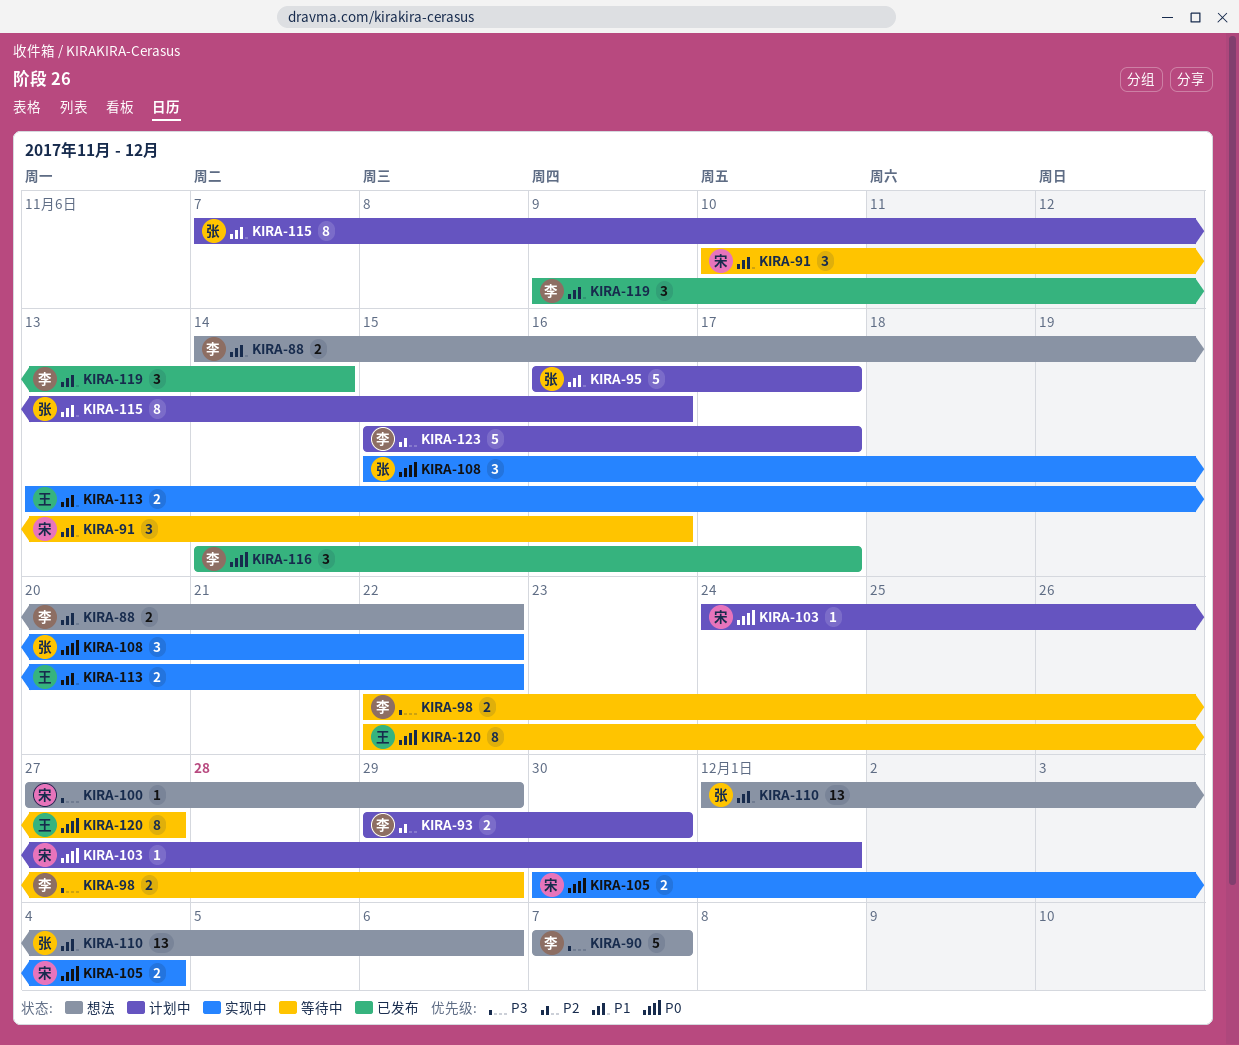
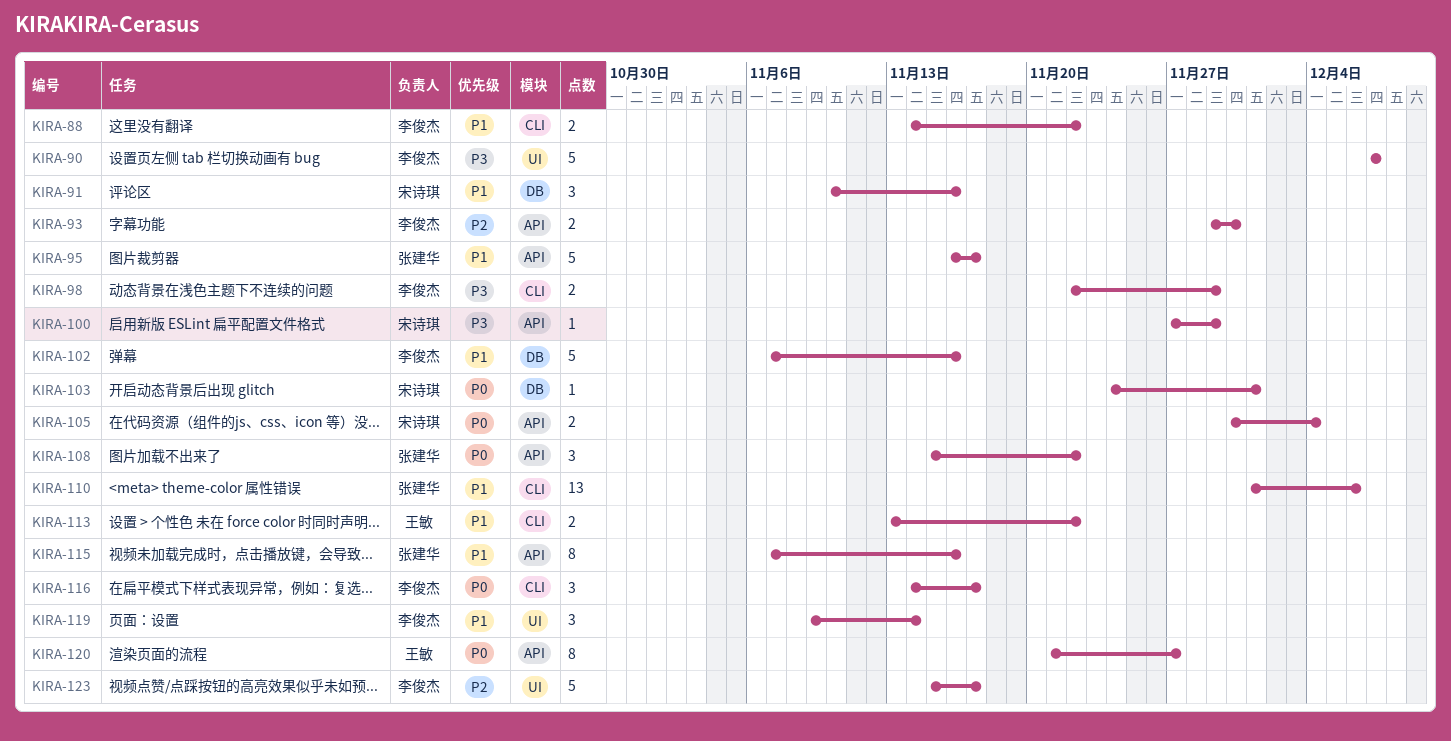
KIRA-102: none -> present
KIRA-120, start: Nov 22 -> Nov 21

